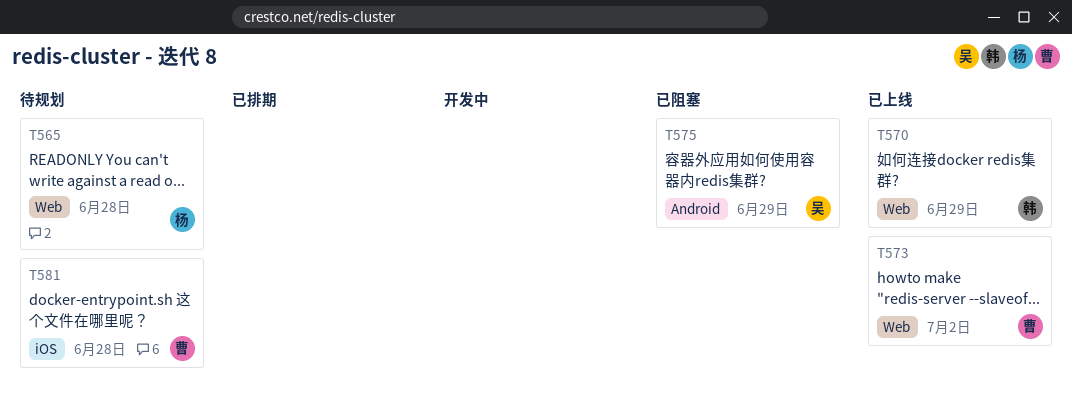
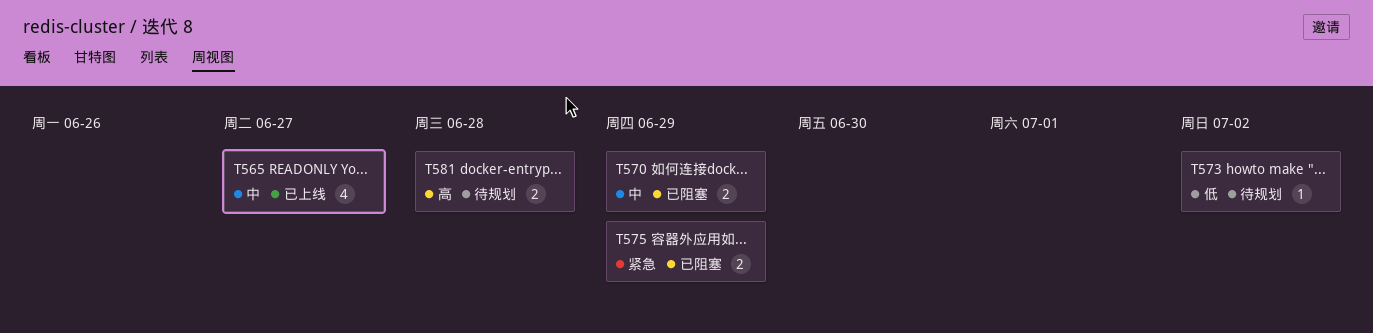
T565, status: 待规划 -> 已上线
T565, due: Jun 28 -> Jun 27
T570, status: 已上线 -> 已阻塞
T573, status: 已上线 -> 待规划

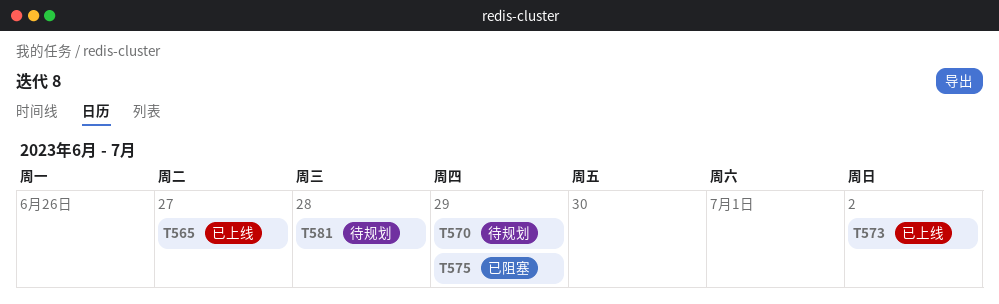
T570, status: 已阻塞 -> 待规划
T573, status: 待规划 -> 已上线

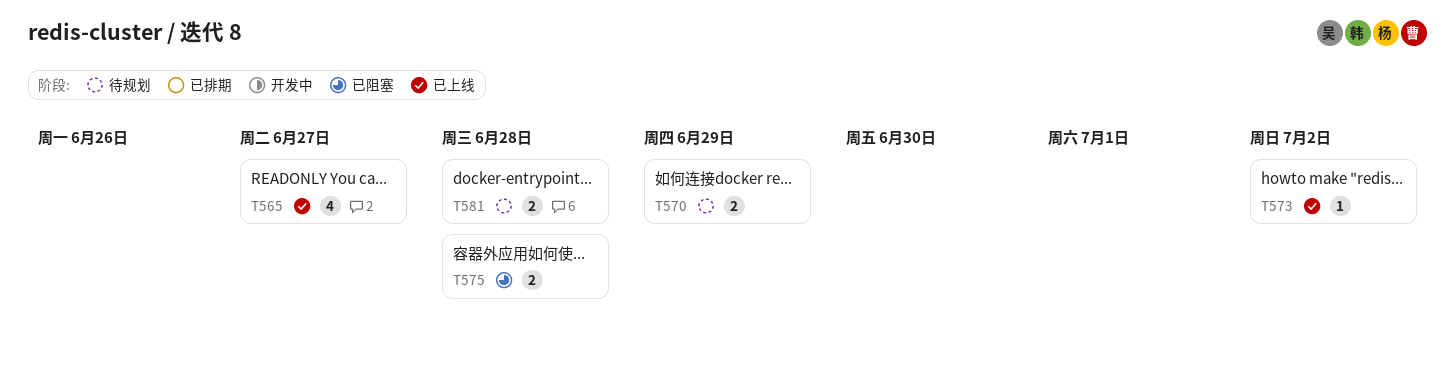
T575, due: Jun 29 -> Jun 28

